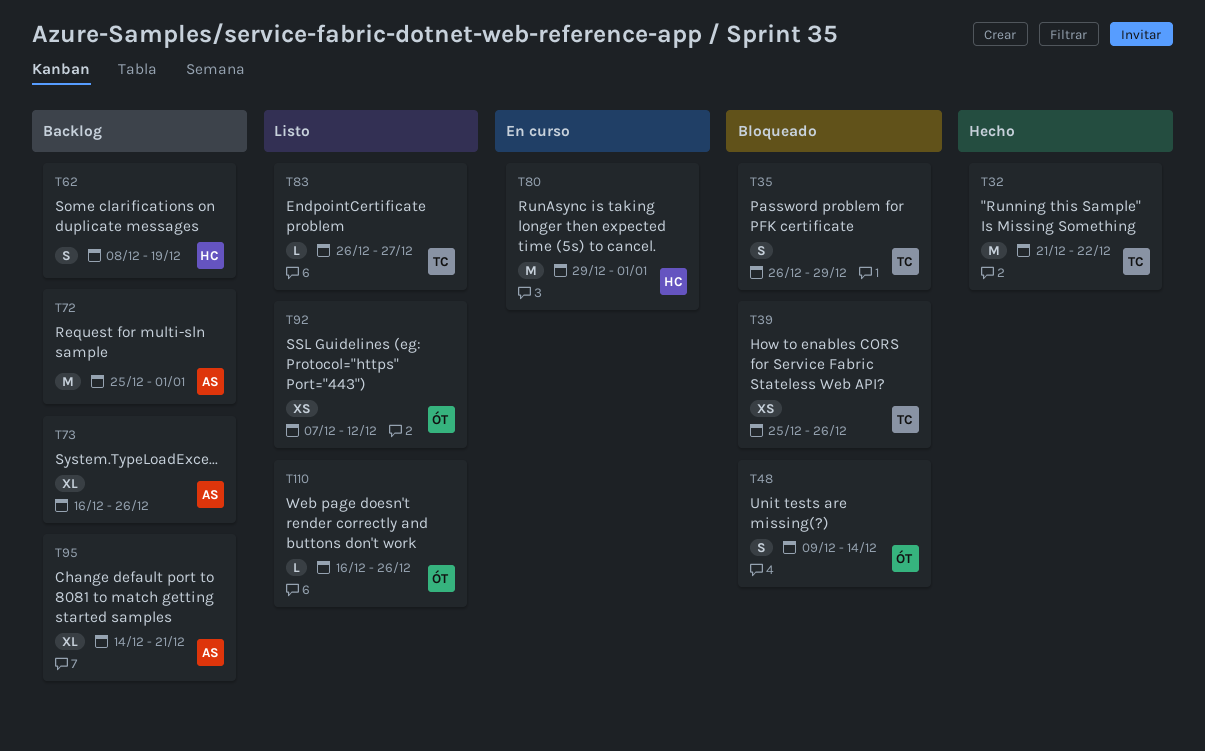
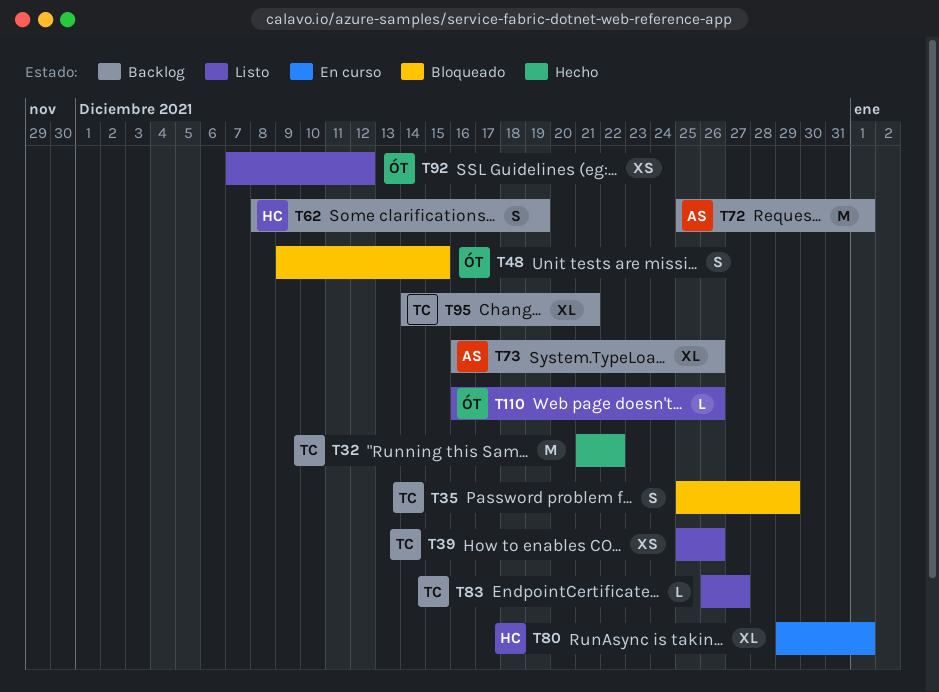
T35, start: Dec 26 -> Dec 25
T39, status: Bloqueado -> Listo
T48, due: Dec 14 -> Dec 15
T80, estimate: M -> XL
T95, owner: AS -> TC

